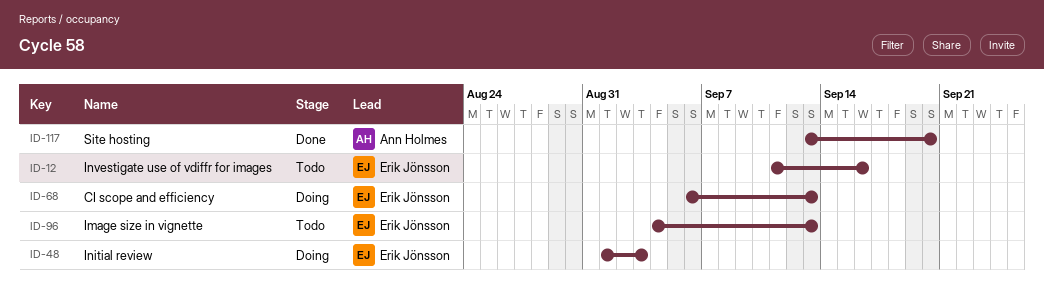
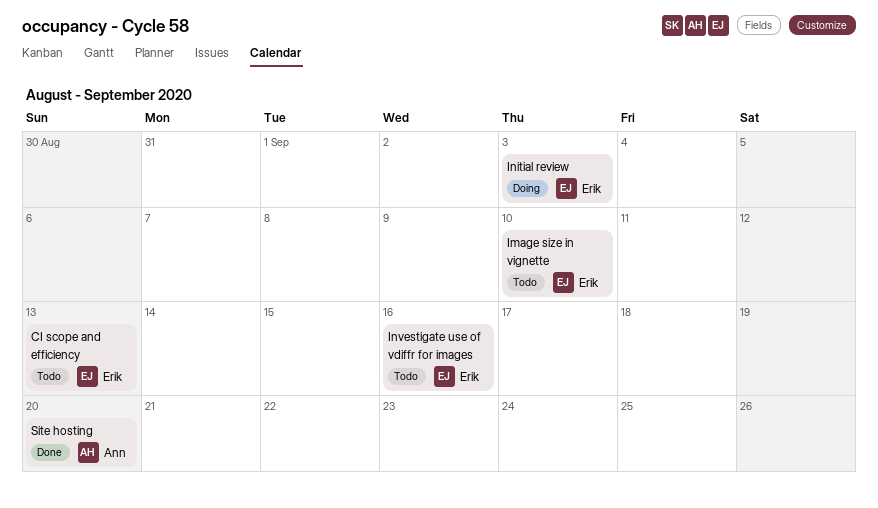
CI scope and efficiency, status: Doing -> Todo
Image size in vignette, due: Sep 13 -> Sep 10

